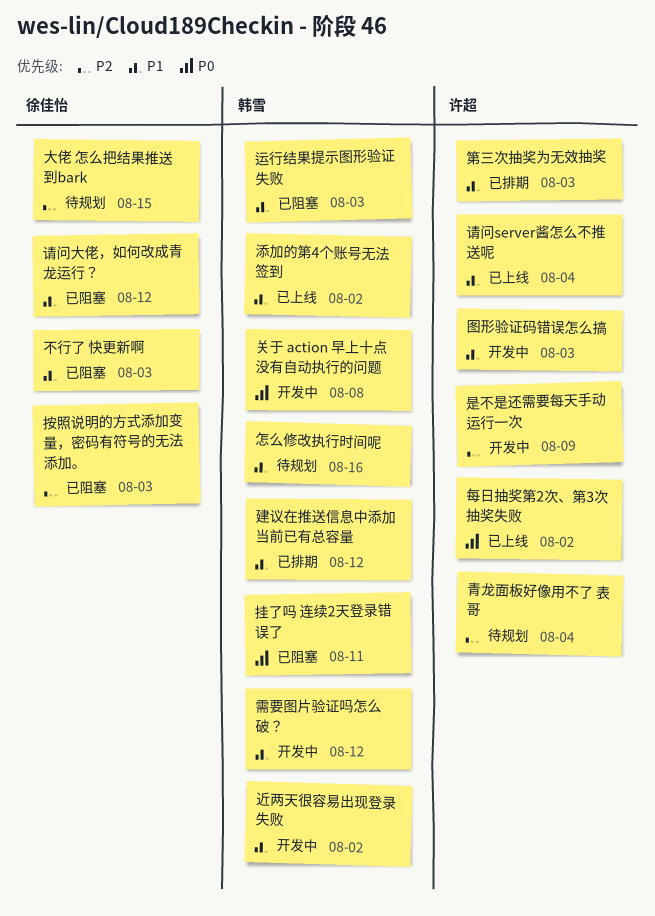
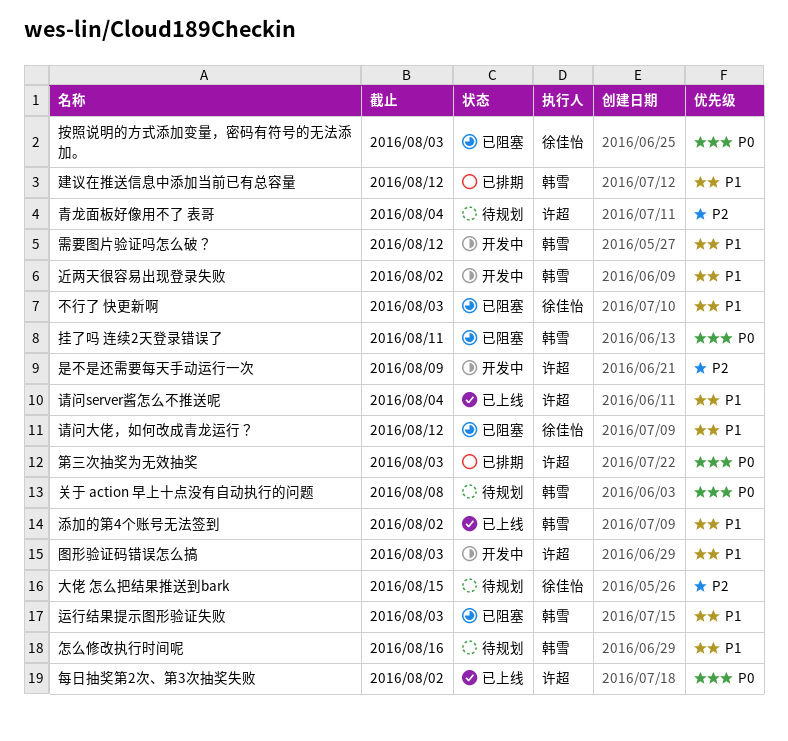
关于 action 早上十点没有自动执行的问题, status: 开发中 -> 待规划
按照说明的方式添加变量，密码有符号的无法添加。, priority: P2 -> P0
第三次抽奖为无效抽奖, priority: P1 -> P0

